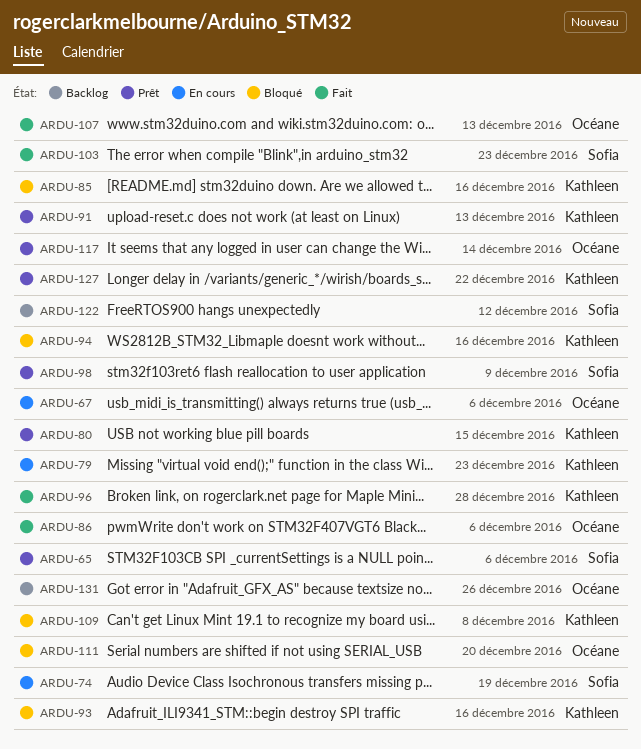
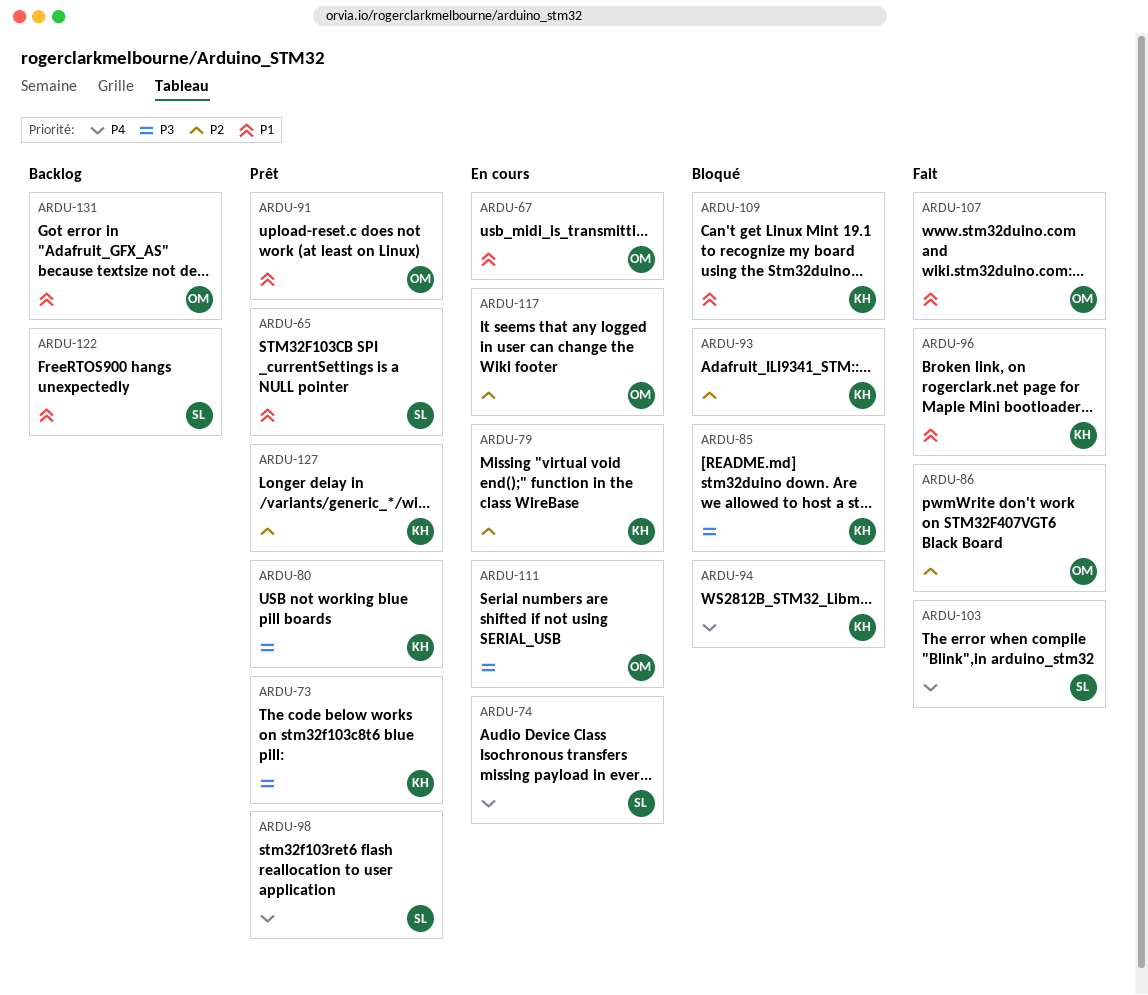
ARDU-73: none -> present
ARDU-91, owner: Kathleen -> Océane
ARDU-111, status: Bloqué -> En cours
ARDU-117, status: Prêt -> En cours

